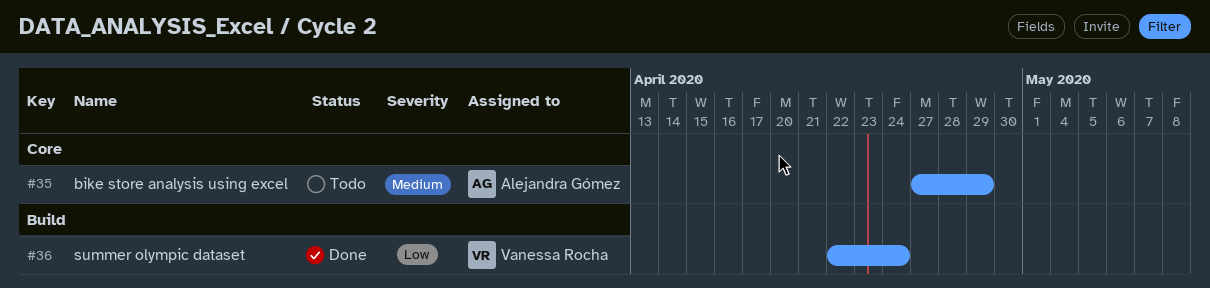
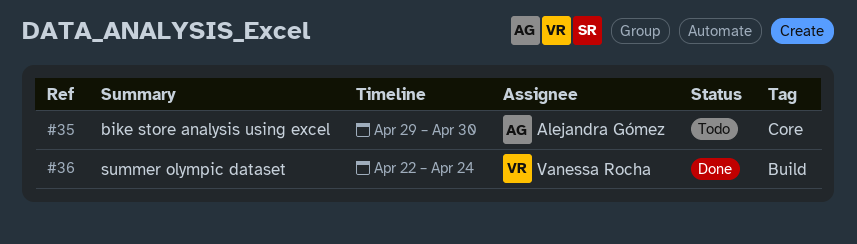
#35, start: Apr 27 -> Apr 29
#35, due: Apr 29 -> Apr 30

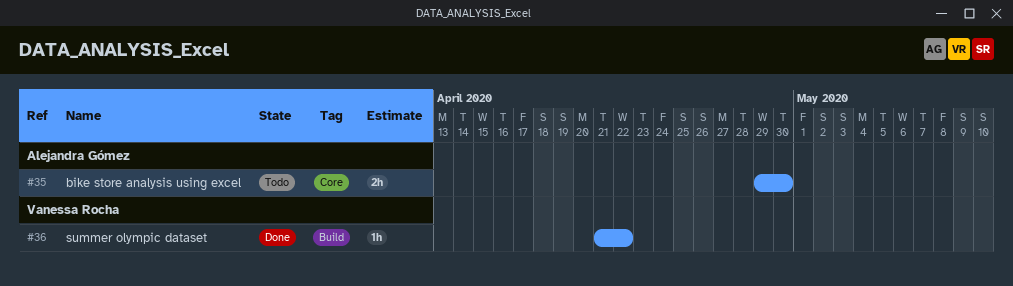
#36, start: Apr 22 -> Apr 21
#36, due: Apr 24 -> Apr 22

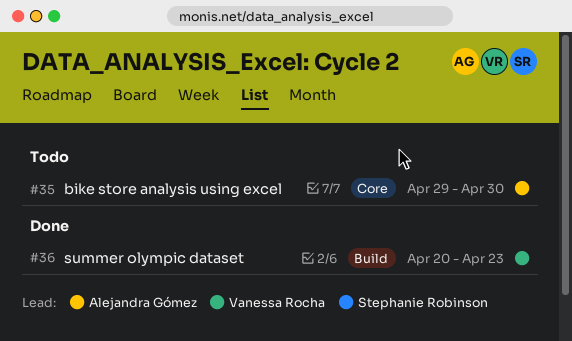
#36, start: Apr 21 -> Apr 20
#36, due: Apr 22 -> Apr 23

